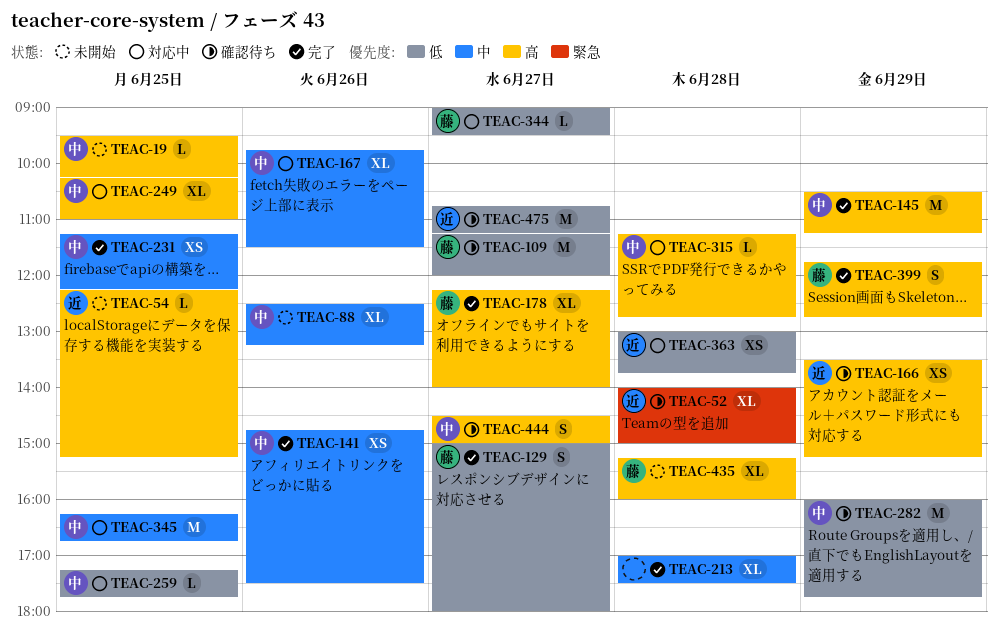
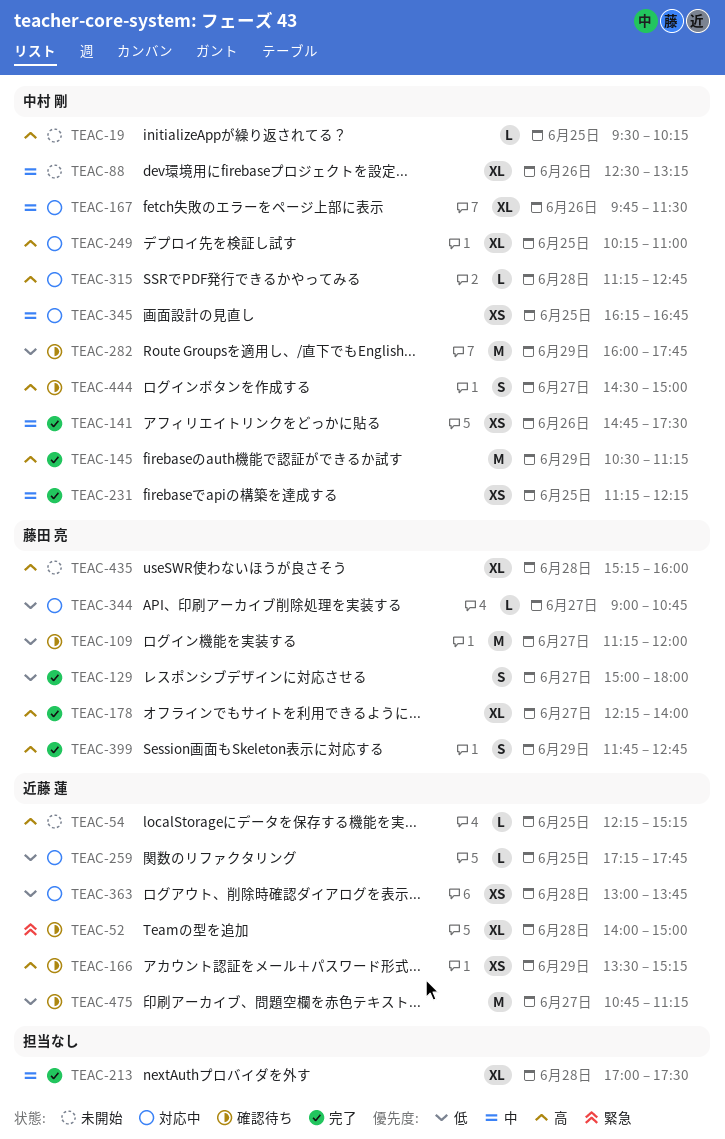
TEAC-259, owner: 中村 剛 -> 近藤 蓮
TEAC-344, ends: 09:30 -> 10:45
TEAC-345, estimate: M -> XS

